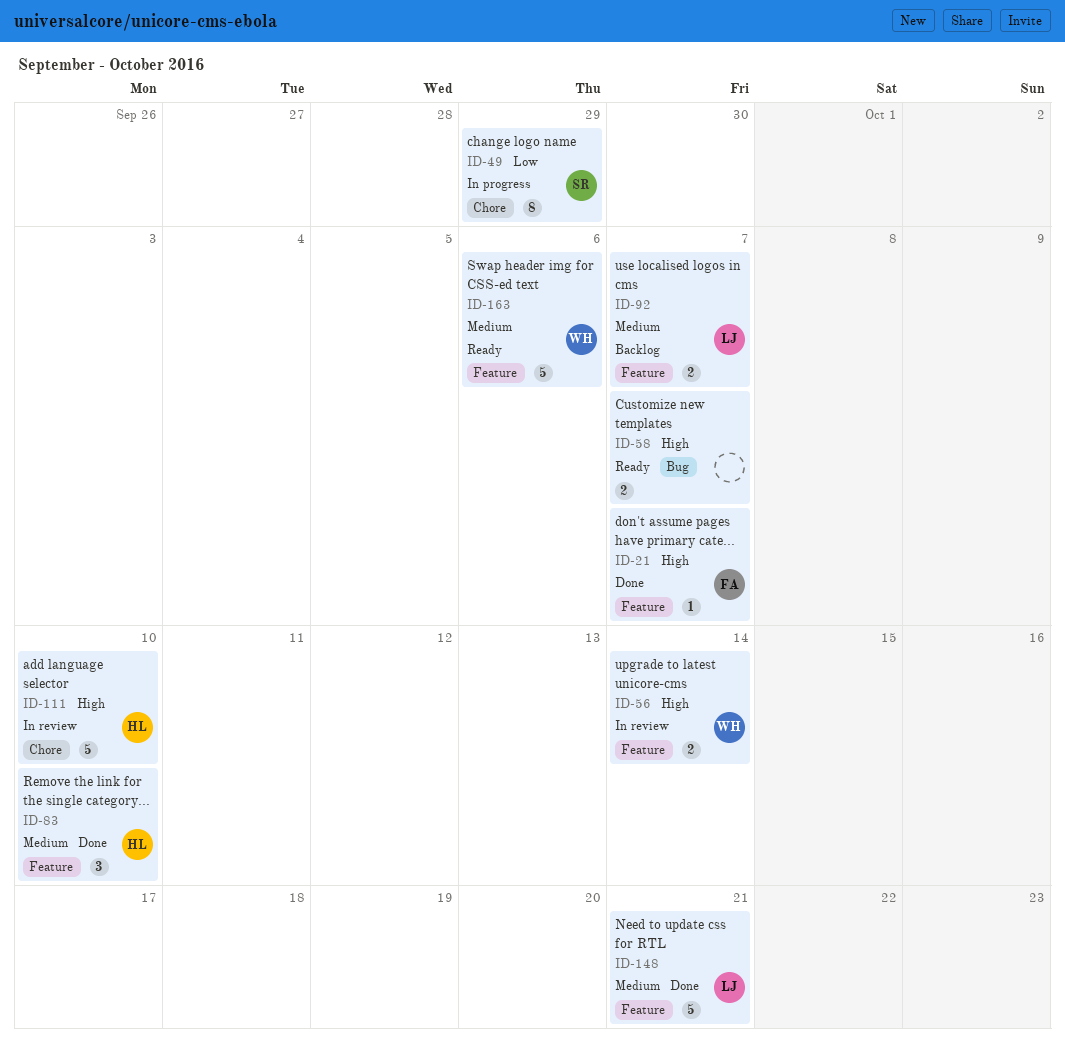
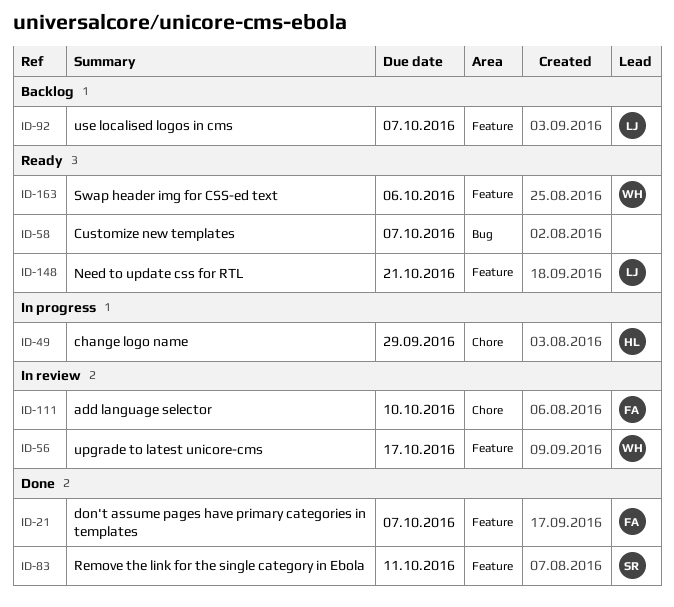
ID-49, owner: SR -> HL
ID-56, due: Oct 14 -> Oct 17
ID-83, owner: HL -> SR
ID-83, due: Oct 10 -> Oct 11
ID-111, owner: HL -> FA
ID-148, status: Done -> Ready

